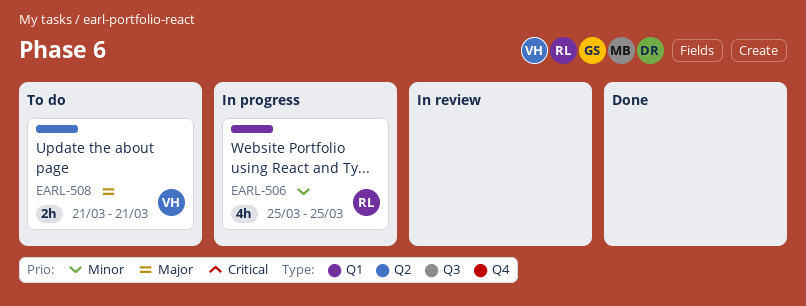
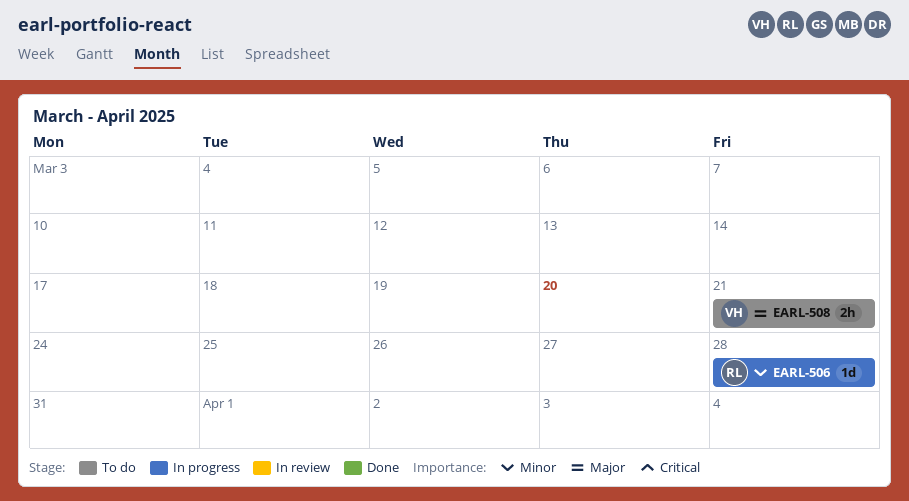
EARL-506, estimate: 4h -> 1d
EARL-506, start: Mar 25 -> Mar 28
EARL-506, due: Mar 25 -> Mar 28

